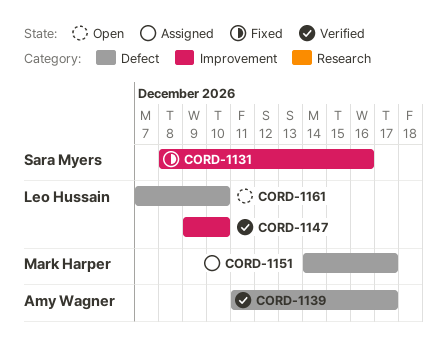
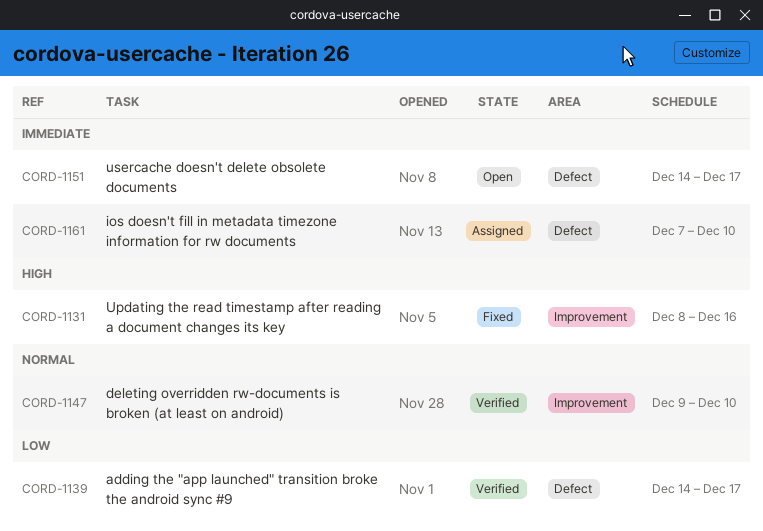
CORD-1139, start: Dec 11 -> Dec 14
CORD-1151, status: Assigned -> Open
CORD-1161, status: Open -> Assigned

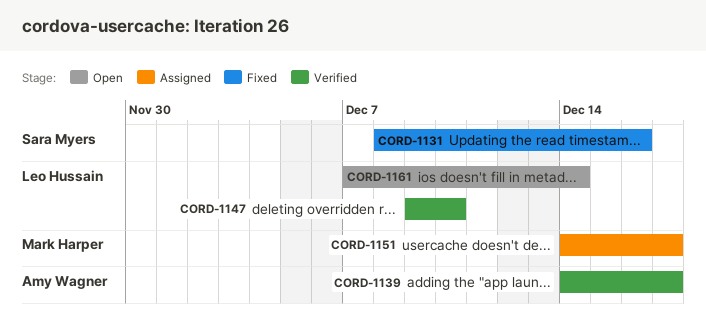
CORD-1151, status: Open -> Assigned
CORD-1161, status: Assigned -> Open
CORD-1161, due: Dec 10 -> Dec 14

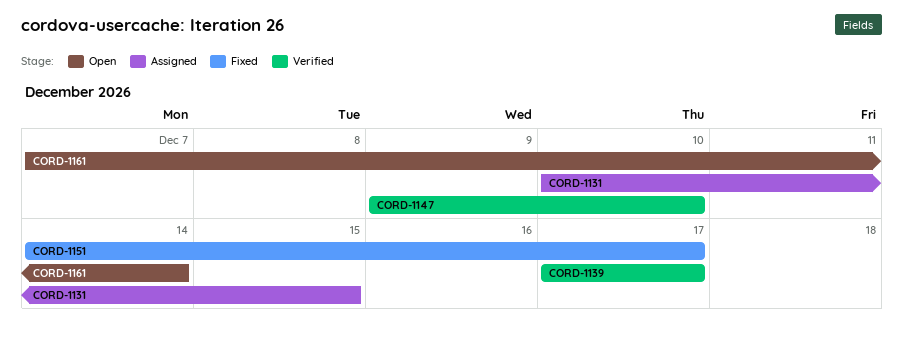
CORD-1131, status: Fixed -> Assigned
CORD-1131, start: Dec 8 -> Dec 10
CORD-1131, due: Dec 16 -> Dec 15
CORD-1139, start: Dec 14 -> Dec 17
CORD-1151, status: Assigned -> Fixed

